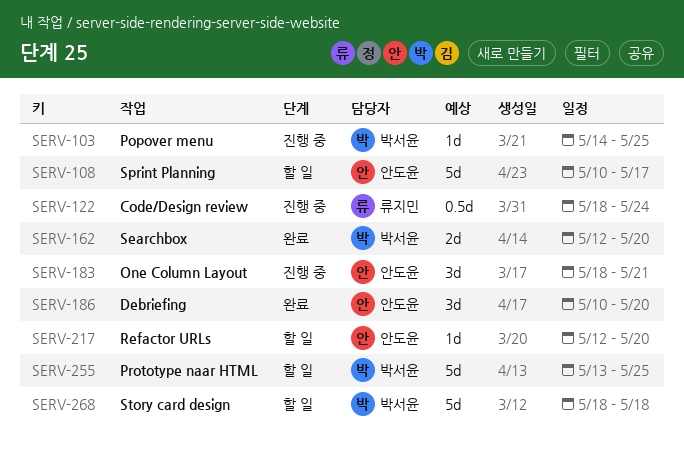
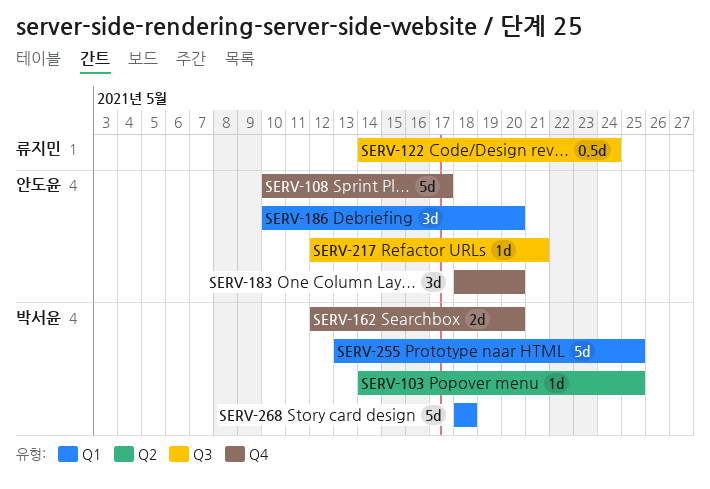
SERV-122, start: May 18 -> May 14
SERV-183, due: May 21 -> May 20
SERV-217, due: May 20 -> May 21

